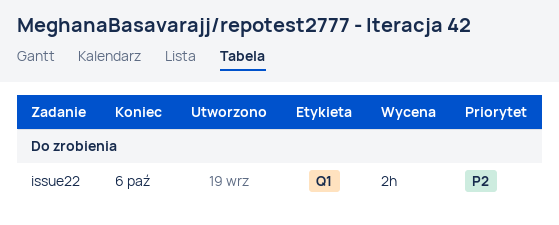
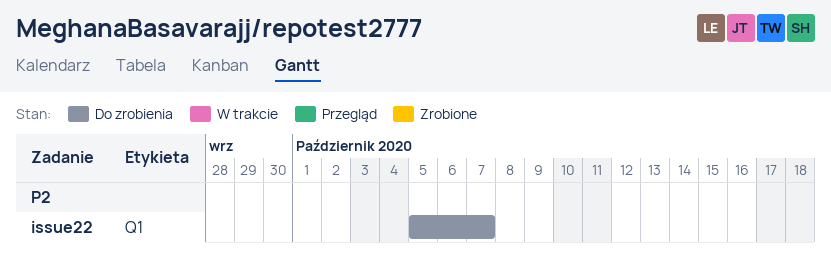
issue22, due: Oct 6 -> Oct 7

